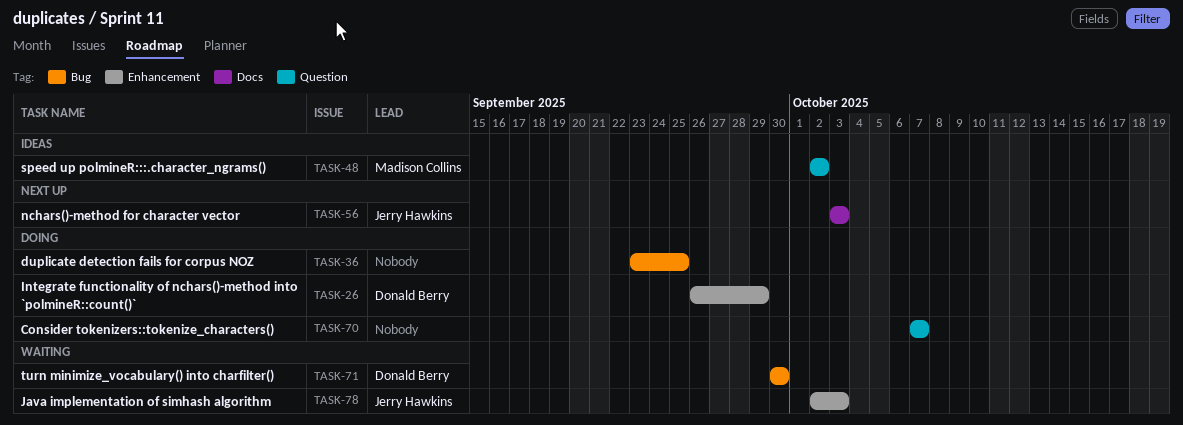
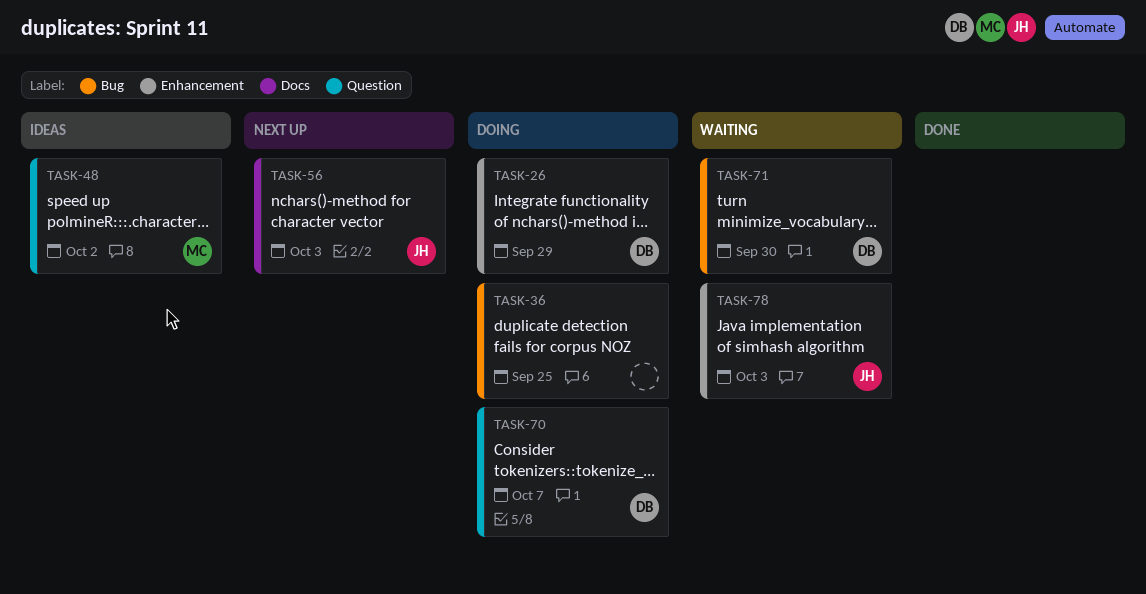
TASK-70, owner: none -> Donald Berry

